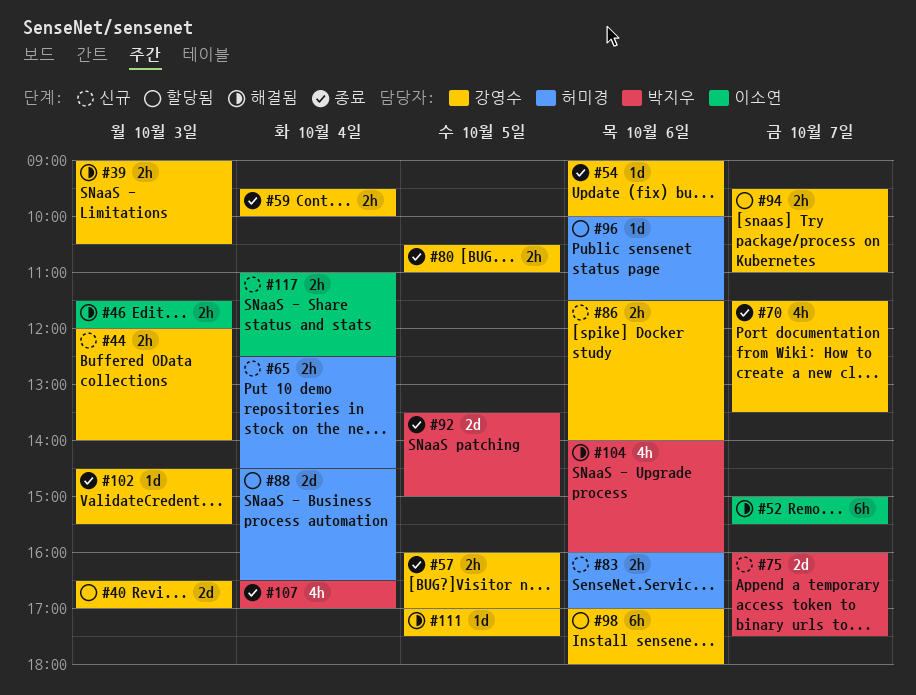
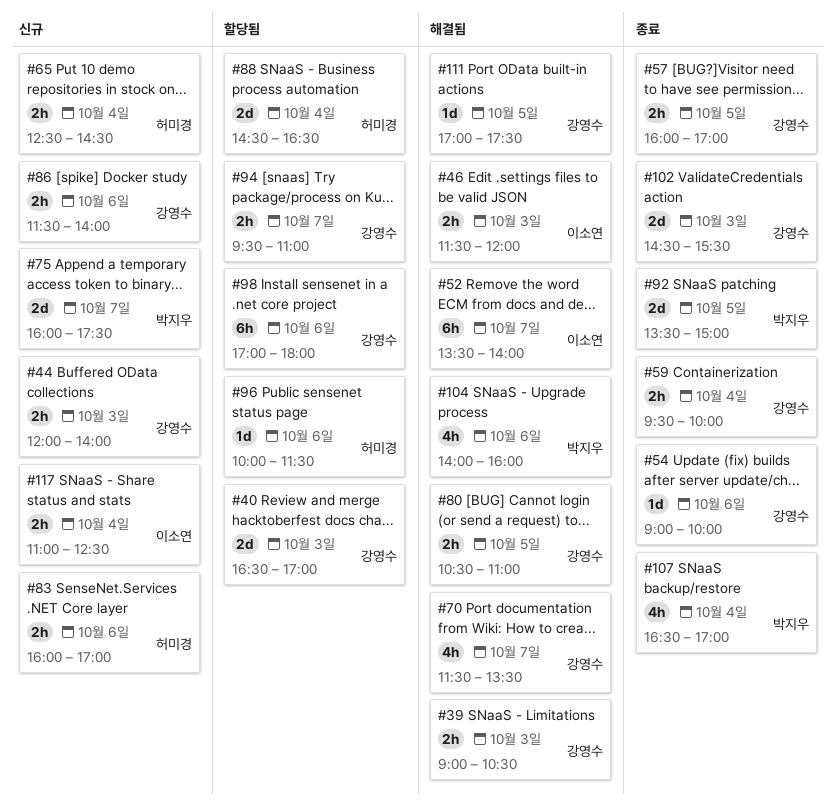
#52, begins: 15:00 -> 13:30
#52, ends: 15:30 -> 14:00
#70, status: 종료 -> 해결됨
#80, status: 종료 -> 해결됨
#102, estimate: 1d -> 2d

